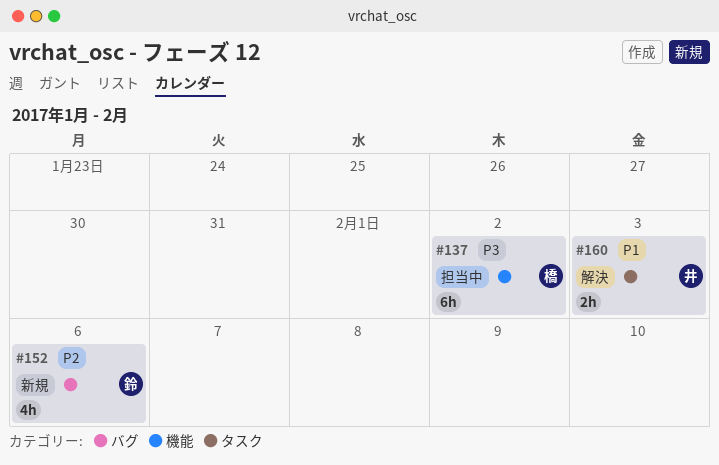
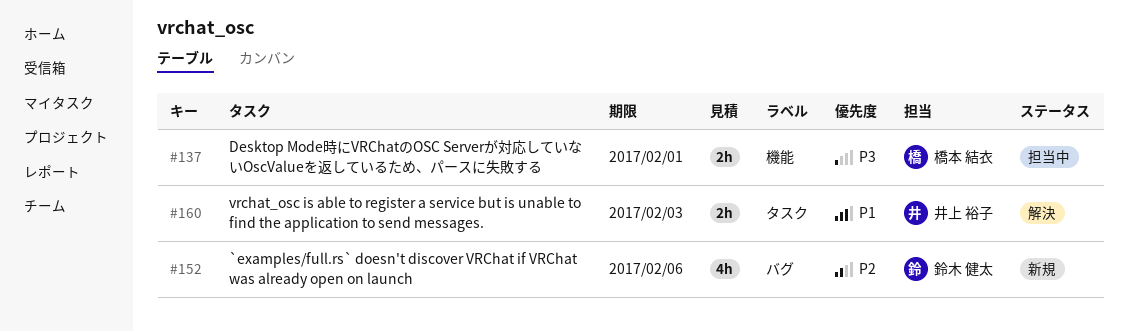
#137, estimate: 6h -> 2h
#137, due: Feb 2 -> Feb 1

